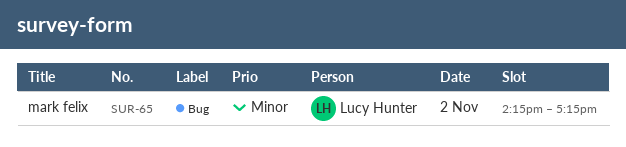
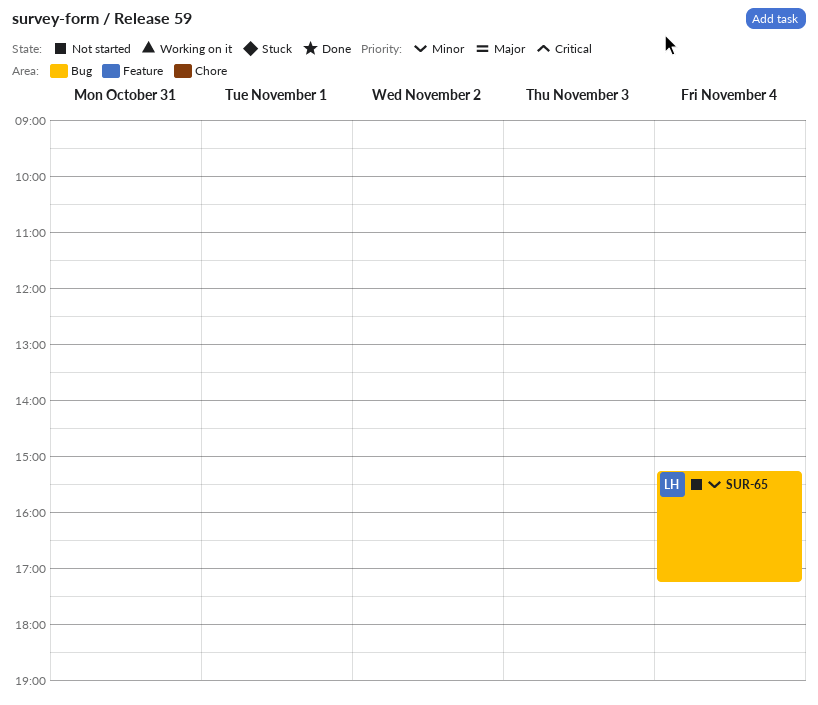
SUR-65, day: Nov 2 -> Nov 4
SUR-65, begins: 14:15 -> 15:15

